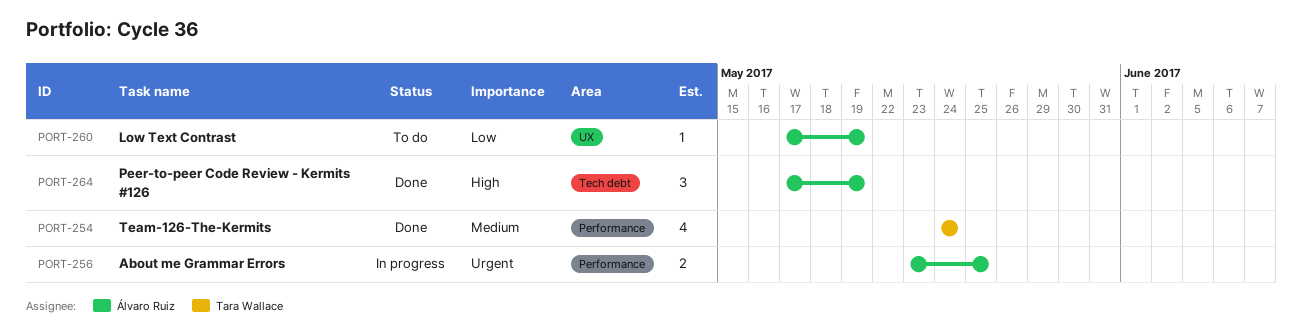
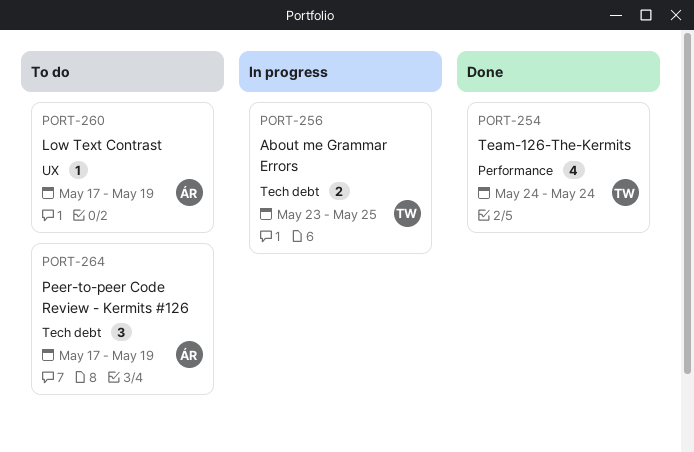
PORT-256, owner: Álvaro Ruiz -> Tara Wallace
PORT-256, label: Performance -> Tech debt
PORT-264, status: Done -> To do

